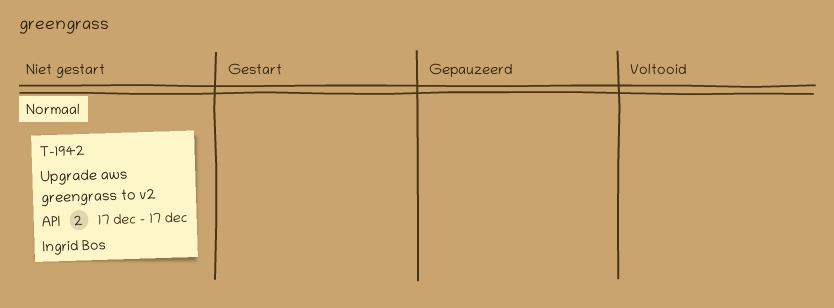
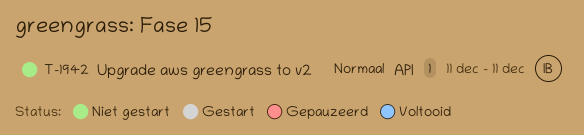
T-1942, estimate: 2 -> 1
T-1942, start: Dec 17 -> Dec 11
T-1942, due: Dec 17 -> Dec 11

